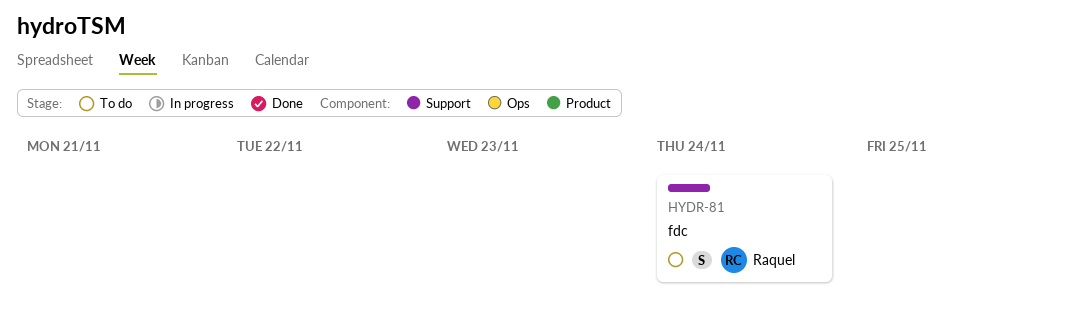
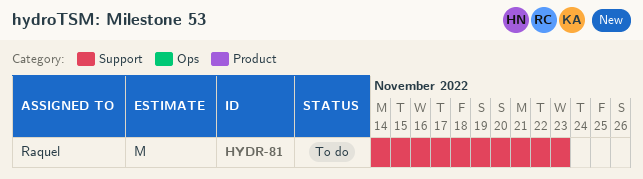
HYDR-81, estimate: S -> M
HYDR-81, due: Nov 24 -> Nov 23

